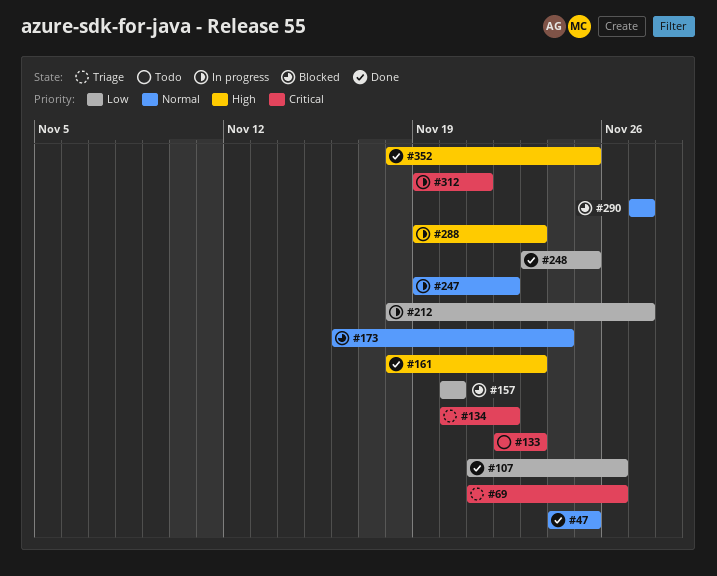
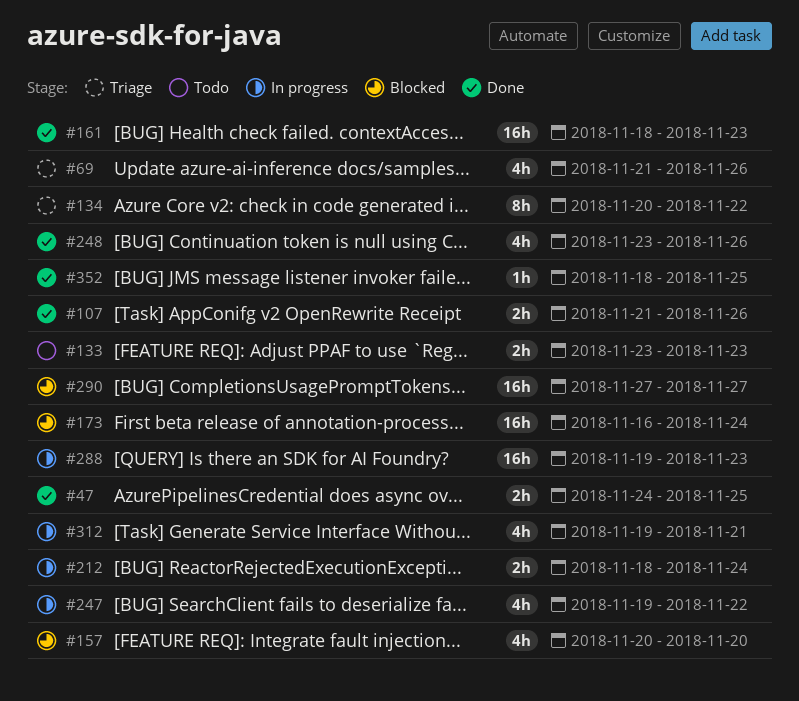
#133, start: Nov 22 -> Nov 23
#212, due: Nov 27 -> Nov 24
#248, due: Nov 25 -> Nov 26

